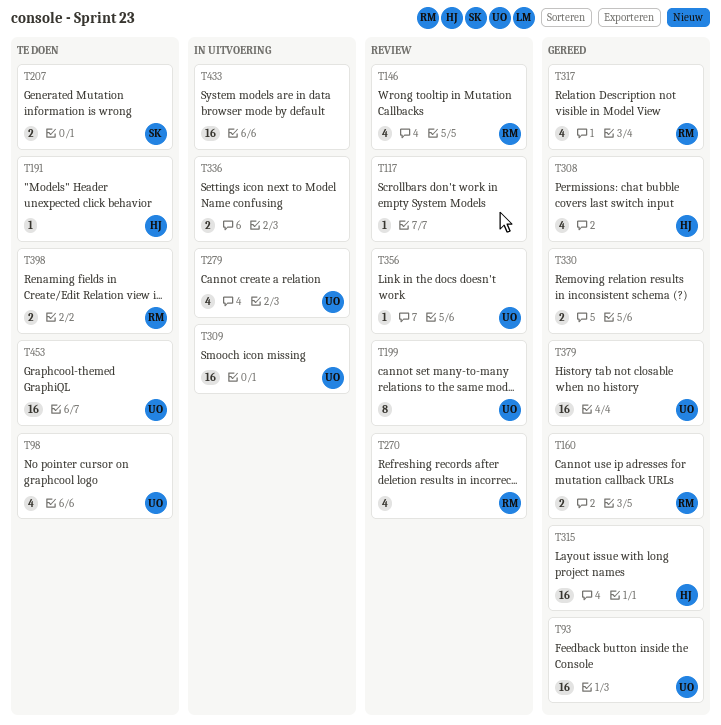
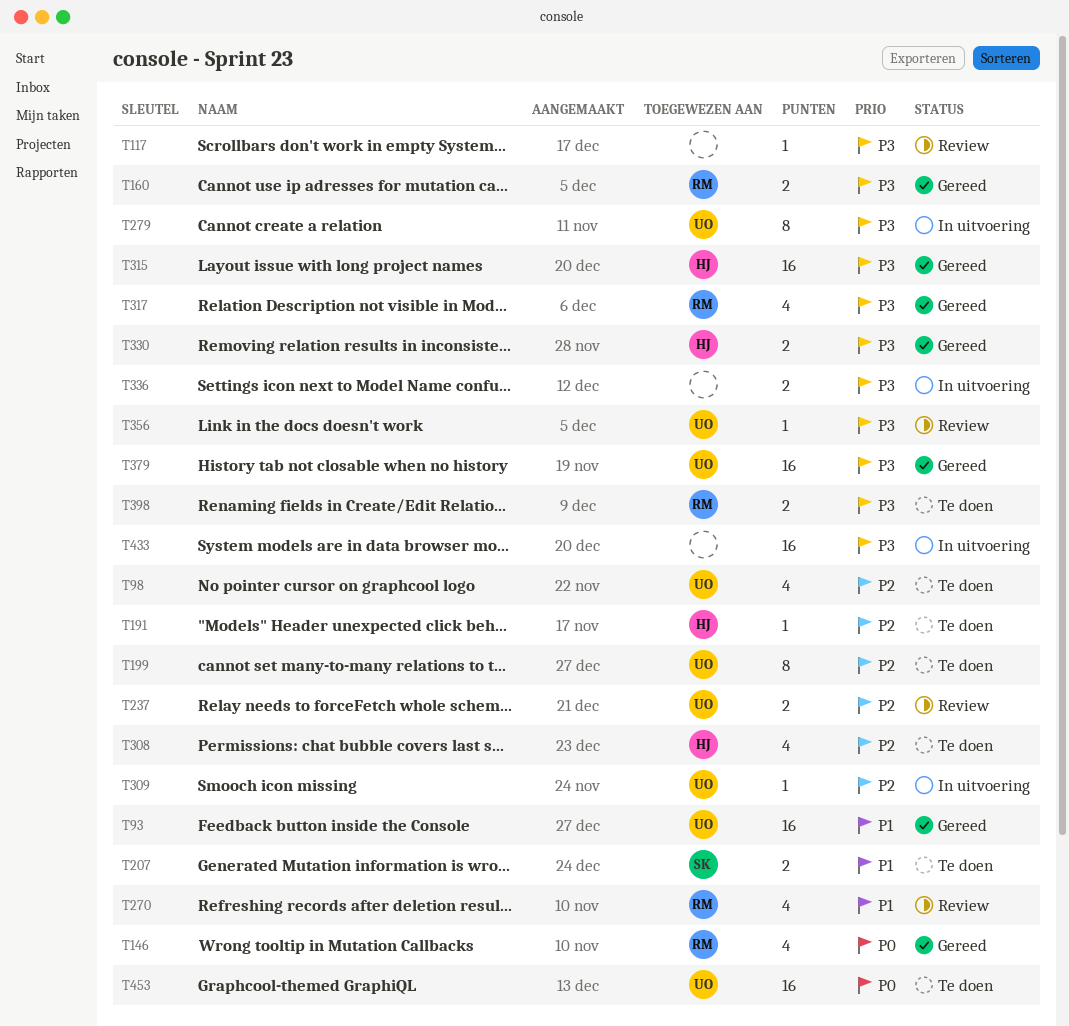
T146, status: Review -> Gereed
T199, status: Review -> Te doen
T237: none -> present
T279, estimate: 4 -> 8
T308, status: Gereed -> Te doen
T309, estimate: 16 -> 1
T330, owner: none -> HJ

